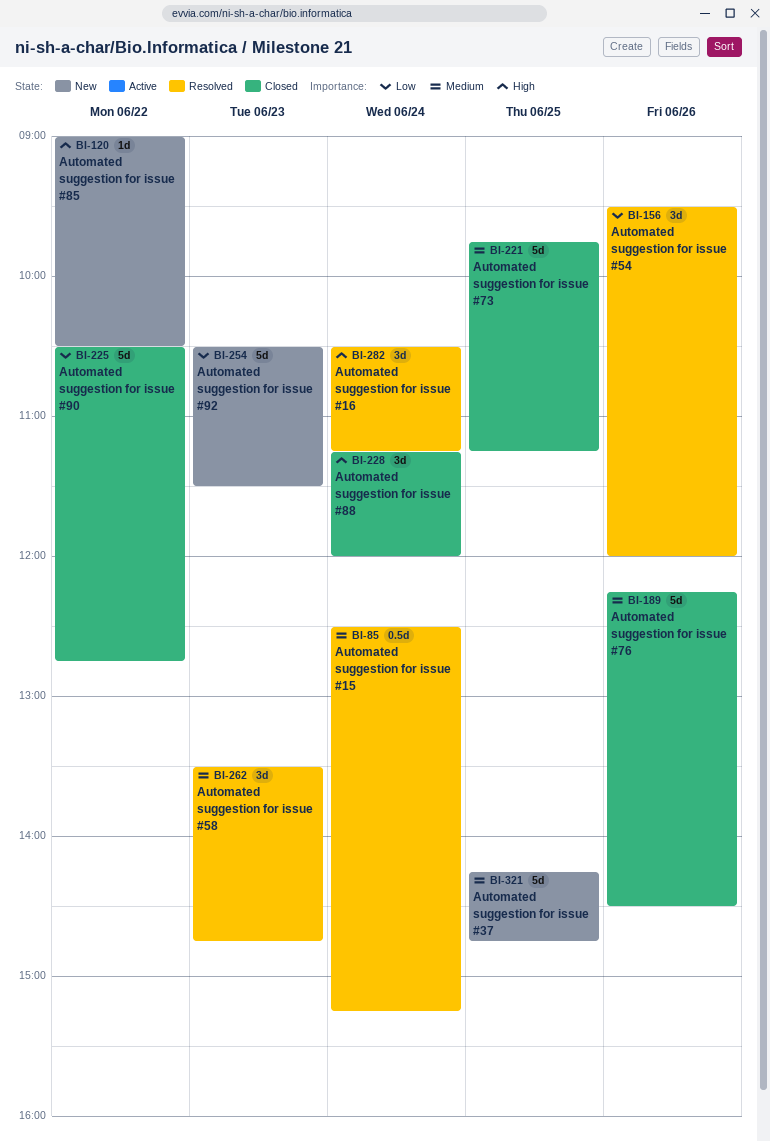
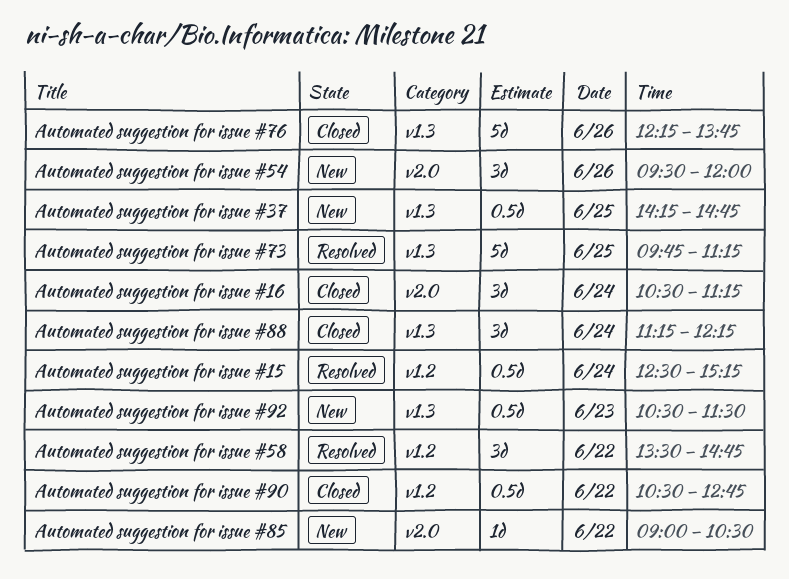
Automated suggestion for issue #16, status: Resolved -> Closed
Automated suggestion for issue #37, estimate: 5d -> 0.5d
Automated suggestion for issue #54, status: Resolved -> New
Automated suggestion for issue #58, day: Jun 23 -> Jun 22
Automated suggestion for issue #73, status: Closed -> Resolved
Automated suggestion for issue #76, ends: 14:30 -> 13:45
Automated suggestion for issue #88, ends: 12:00 -> 12:15
Automated suggestion for issue #90, estimate: 5d -> 0.5d
Automated suggestion for issue #92, estimate: 5d -> 0.5d

